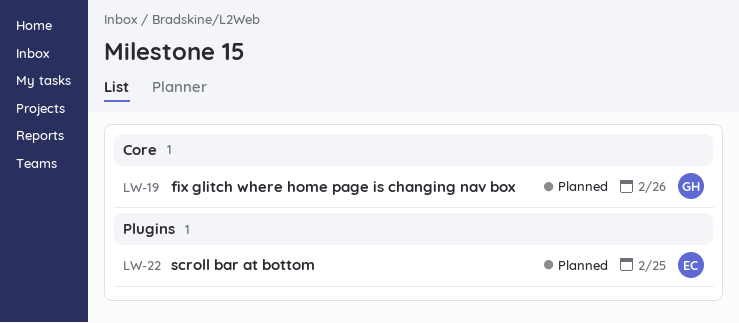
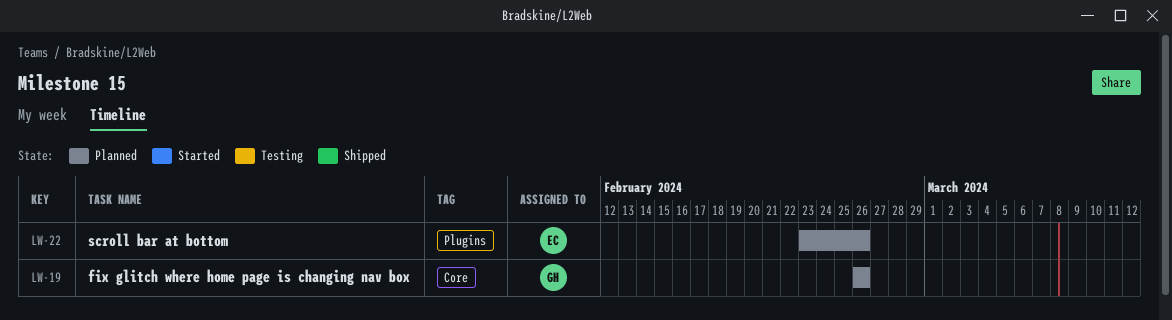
LW-22, due: Feb 25 -> Feb 26

